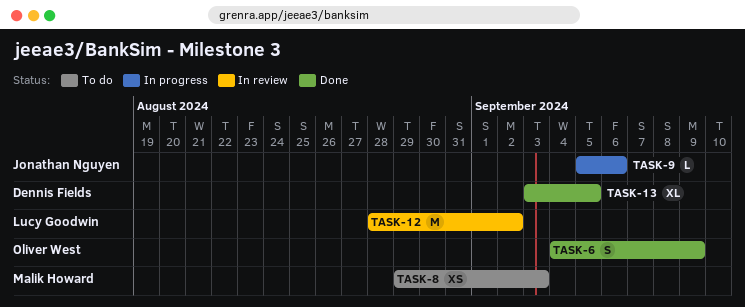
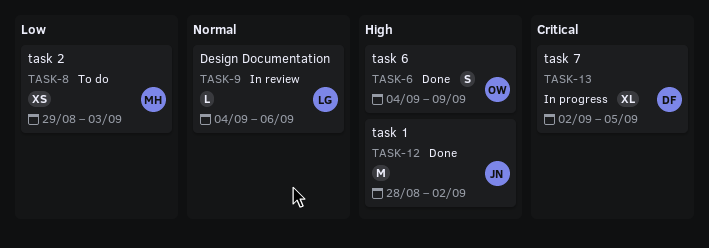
TASK-9, status: In progress -> In review
TASK-9, owner: Jonathan Nguyen -> Lucy Goodwin
TASK-9, start: Sep 5 -> Sep 4
TASK-12, status: In review -> Done
TASK-12, owner: Lucy Goodwin -> Jonathan Nguyen
TASK-13, status: Done -> In progress
TASK-13, start: Sep 3 -> Sep 2

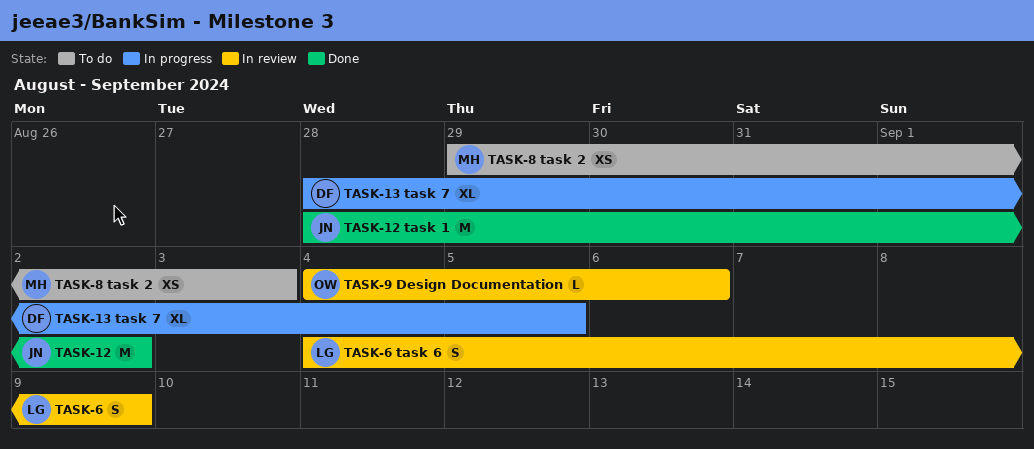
TASK-6, status: Done -> In review
TASK-6, owner: OW -> LG
TASK-9, owner: LG -> OW
TASK-13, start: Sep 2 -> Aug 28

